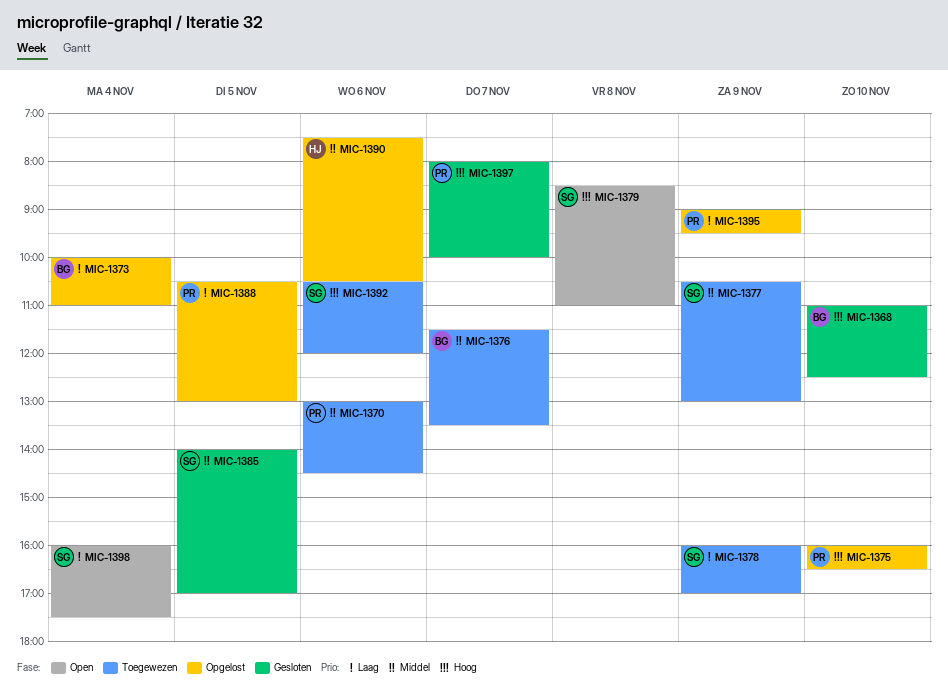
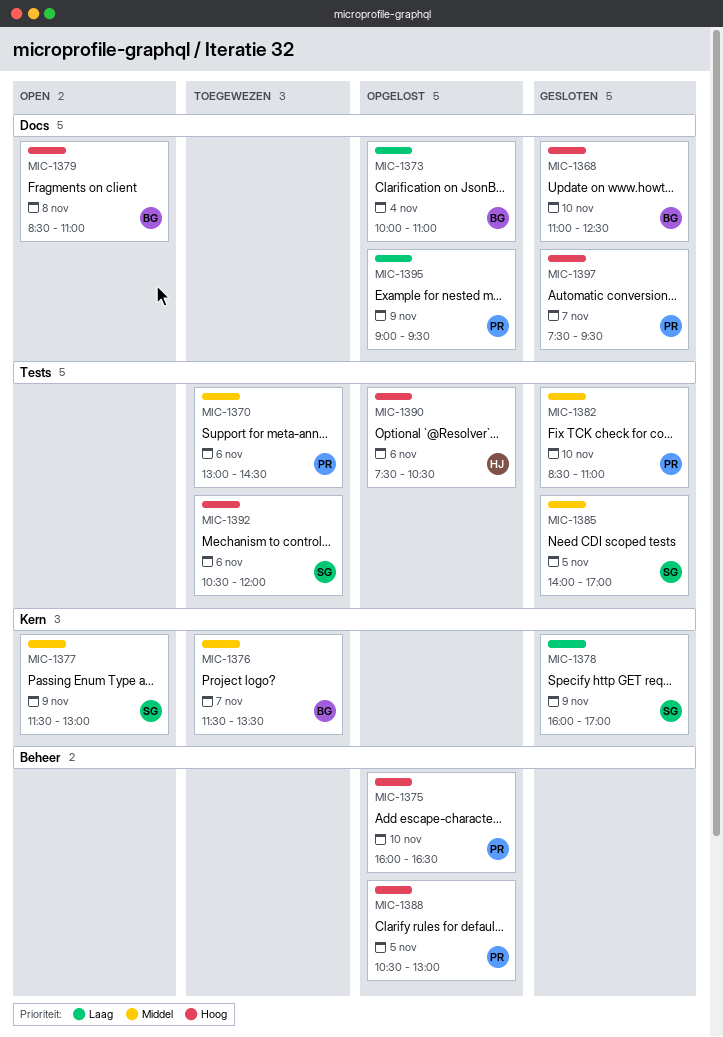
MIC-1377, status: Toegewezen -> Open
MIC-1377, begins: 10:30 -> 11:30
MIC-1378, status: Toegewezen -> Gesloten
MIC-1379, owner: SG -> BG
MIC-1382: none -> present
MIC-1388, priority: Laag -> Hoog
MIC-1390, priority: Middel -> Hoog
MIC-1397, begins: 08:00 -> 07:30
MIC-1397, ends: 10:00 -> 09:30
MIC-1398: present -> none

